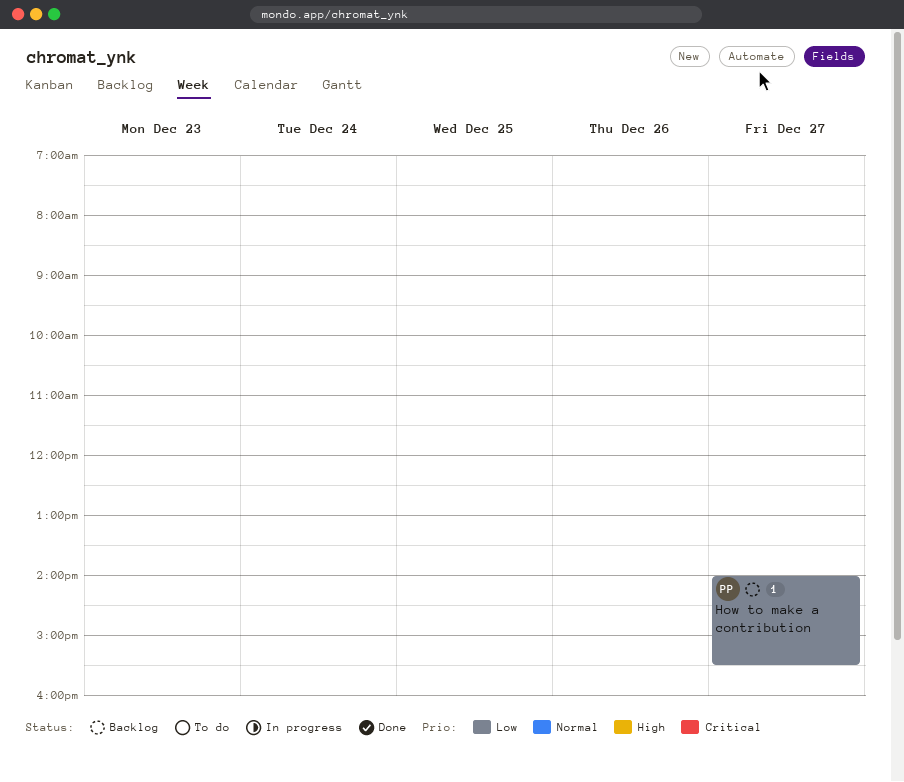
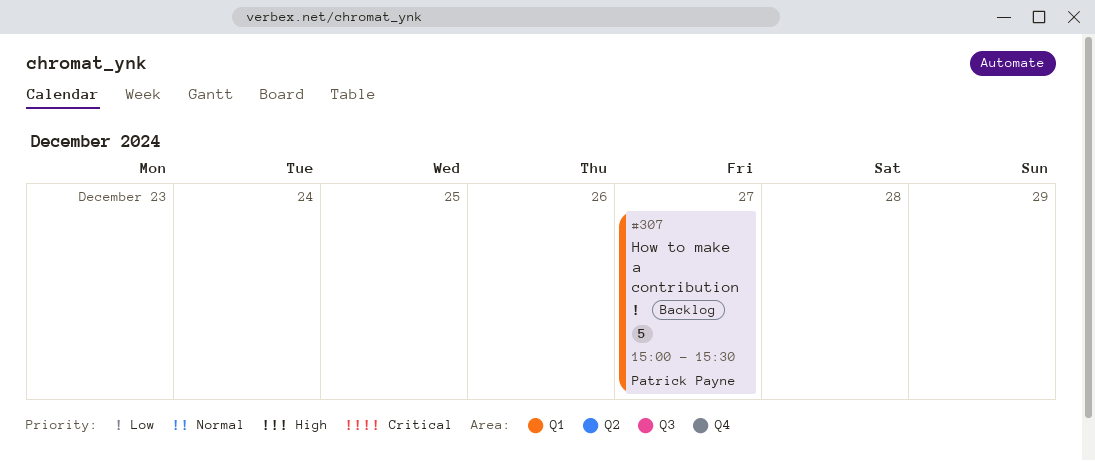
How to make a contribution, estimate: 1 -> 5
How to make a contribution, begins: 14:00 -> 15:00

